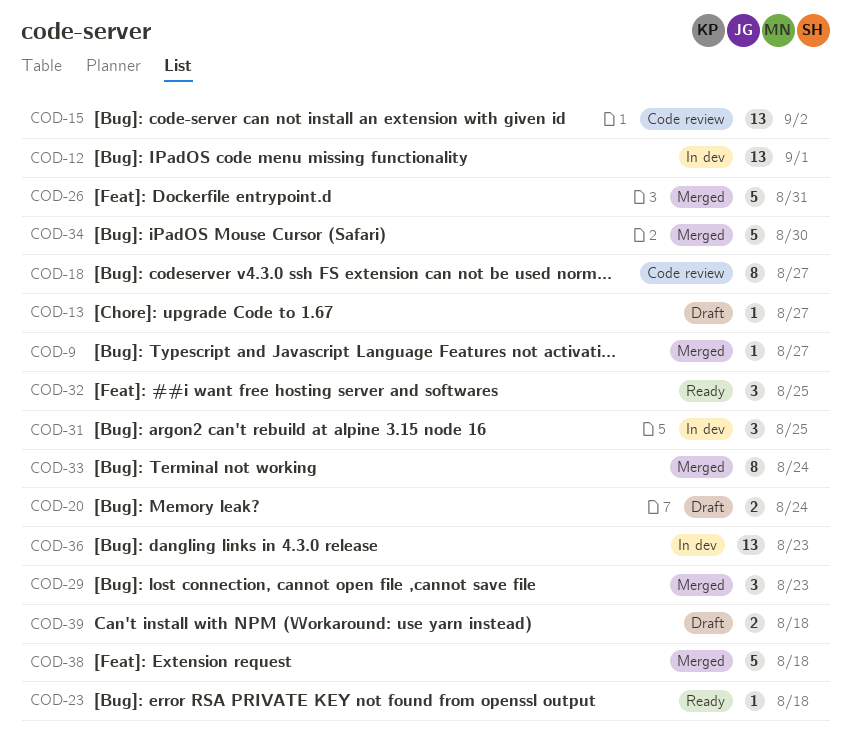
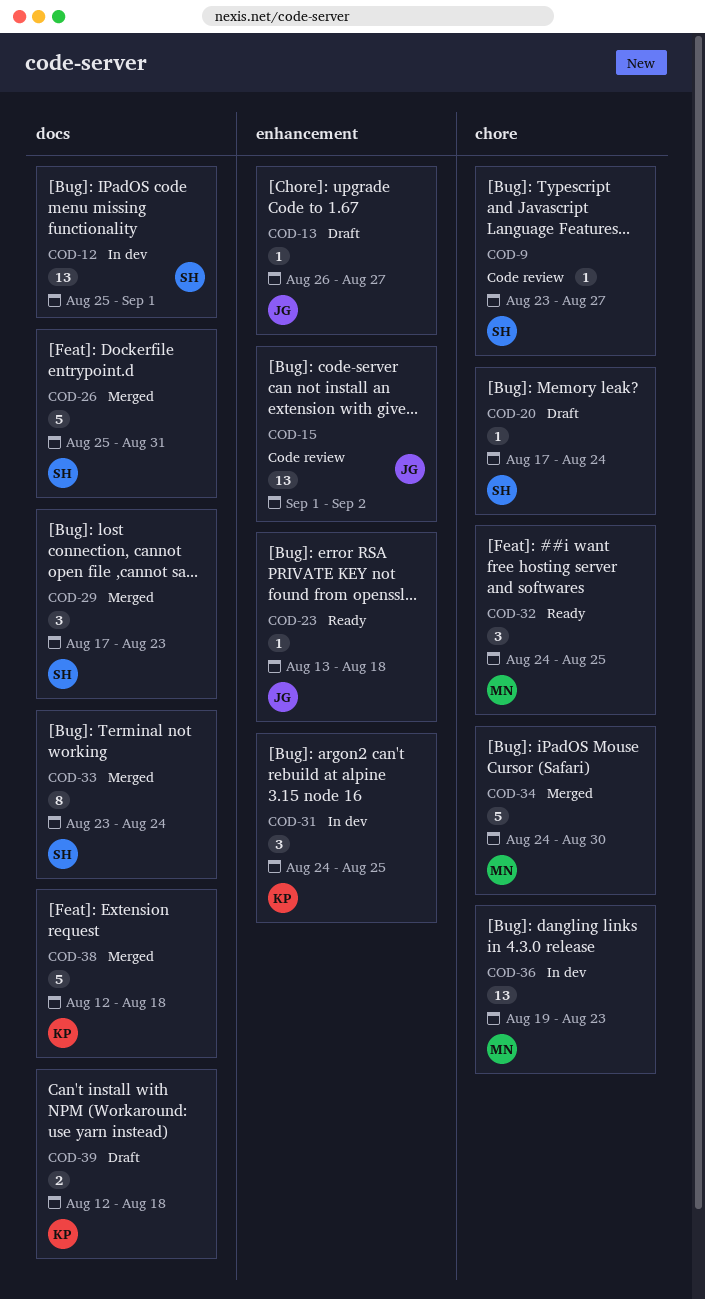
COD-9, status: Merged -> Code review
COD-18: present -> none
COD-20, estimate: 2 -> 1

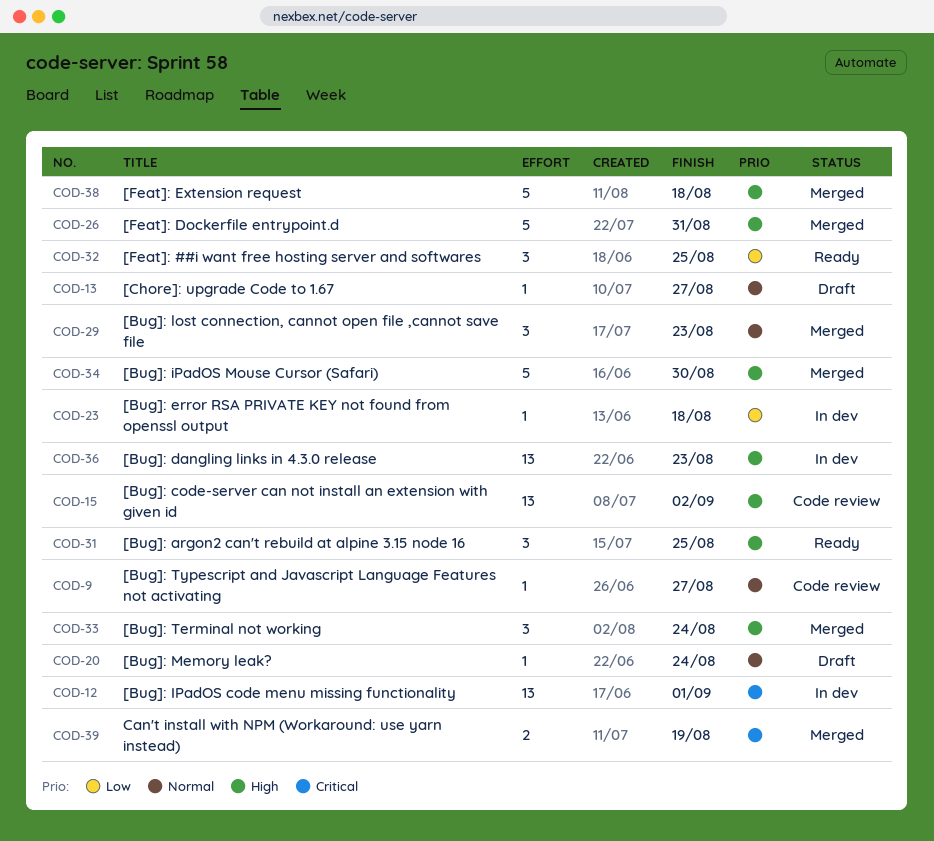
COD-23, status: Ready -> In dev
COD-31, status: In dev -> Ready
COD-33, estimate: 8 -> 3
COD-39, status: Draft -> Merged
COD-39, due: Aug 18 -> Aug 19

